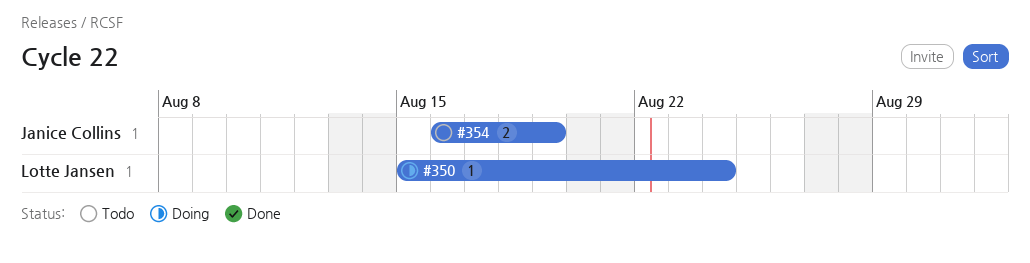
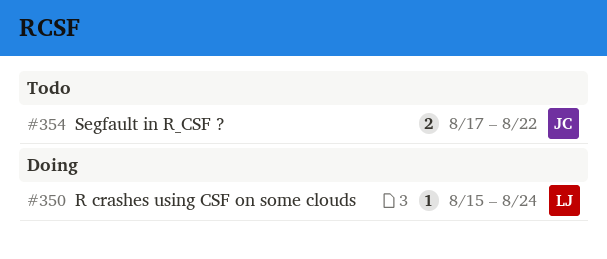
#354, start: Aug 16 -> Aug 17
#354, due: Aug 19 -> Aug 22

